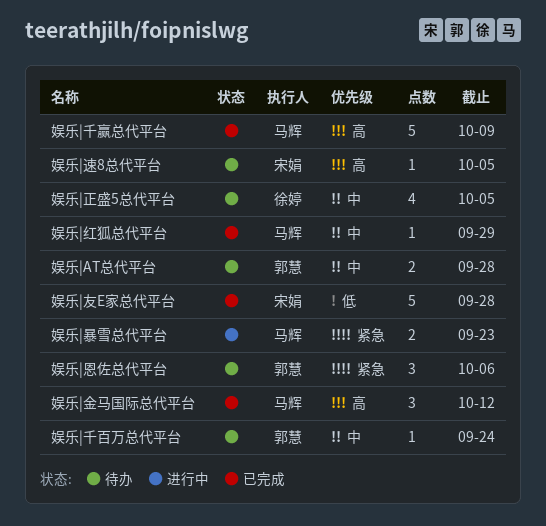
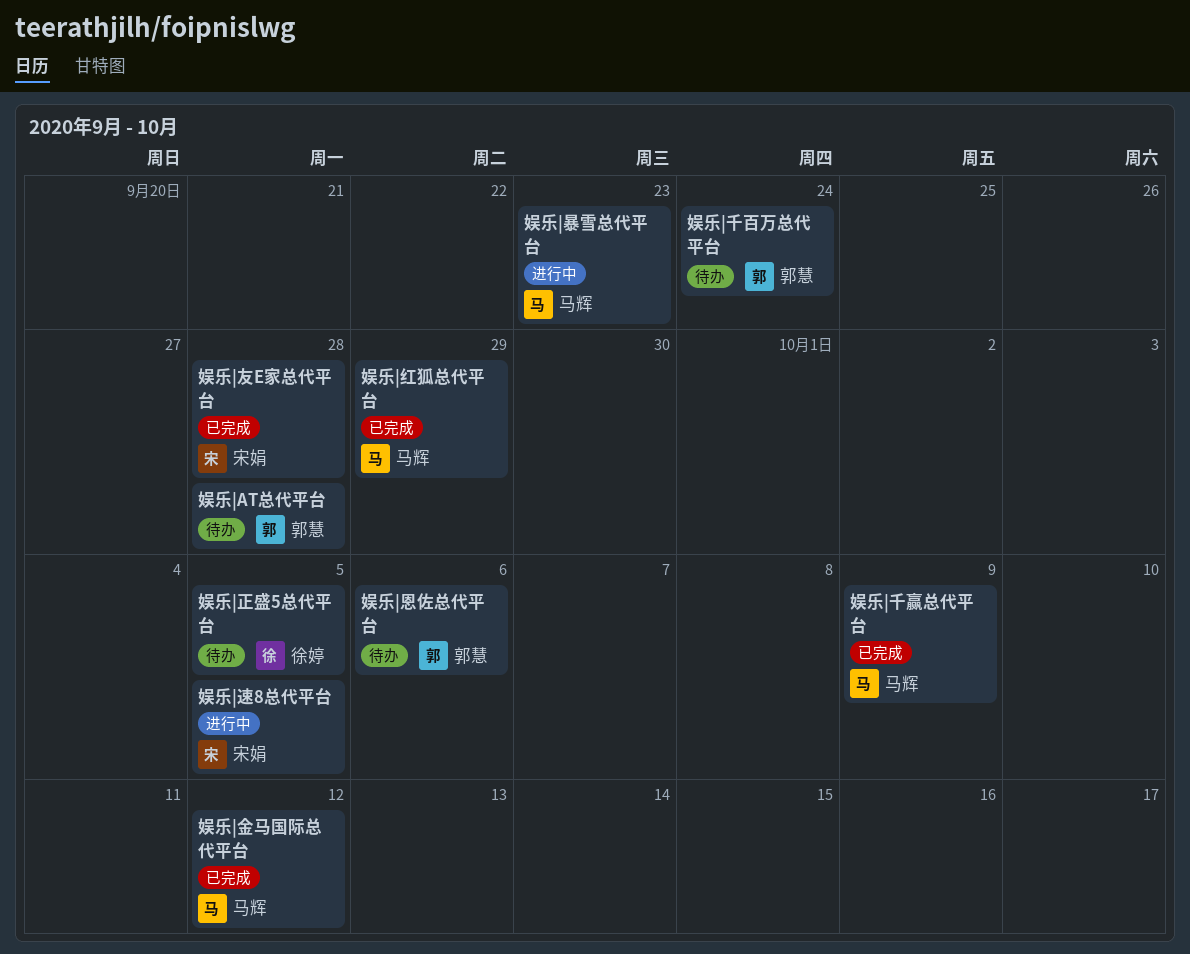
娱乐|速8总代平台, status: 待办 -> 进行中

